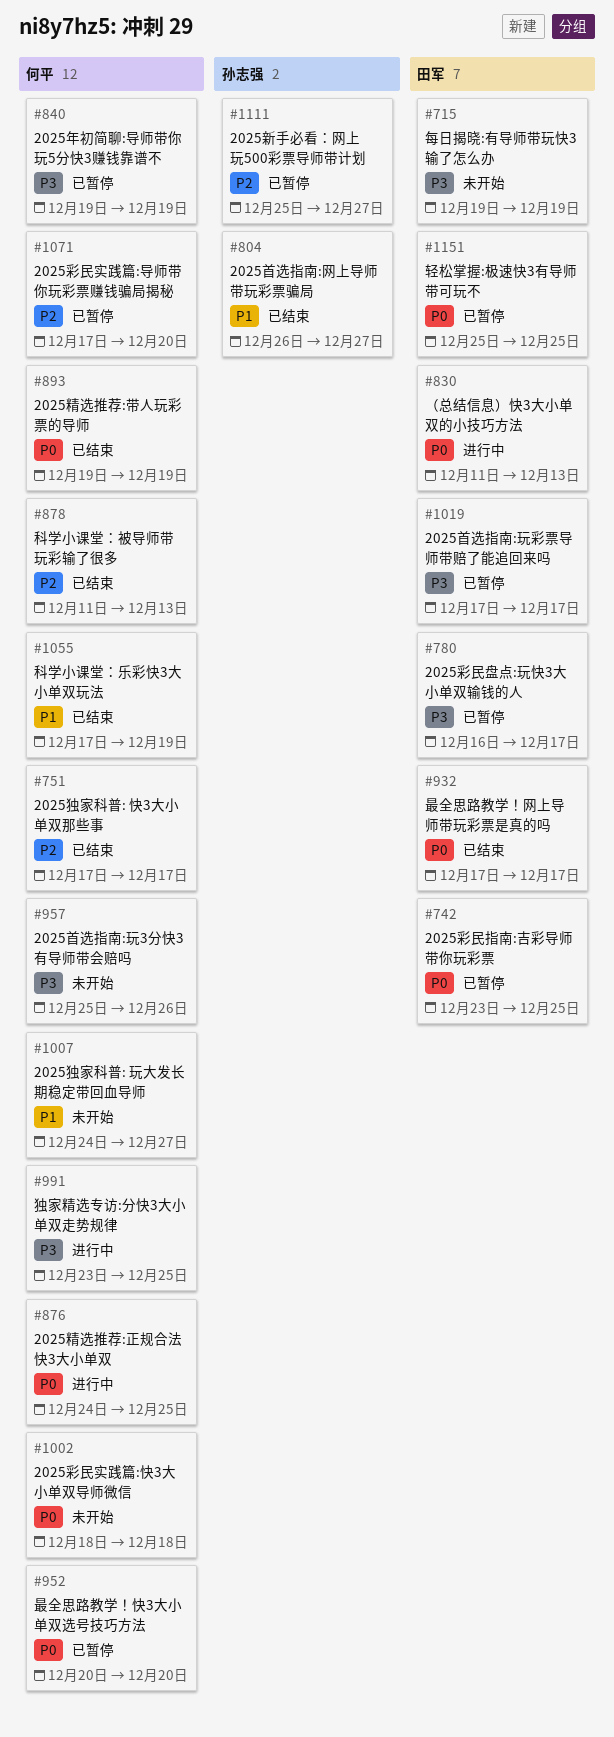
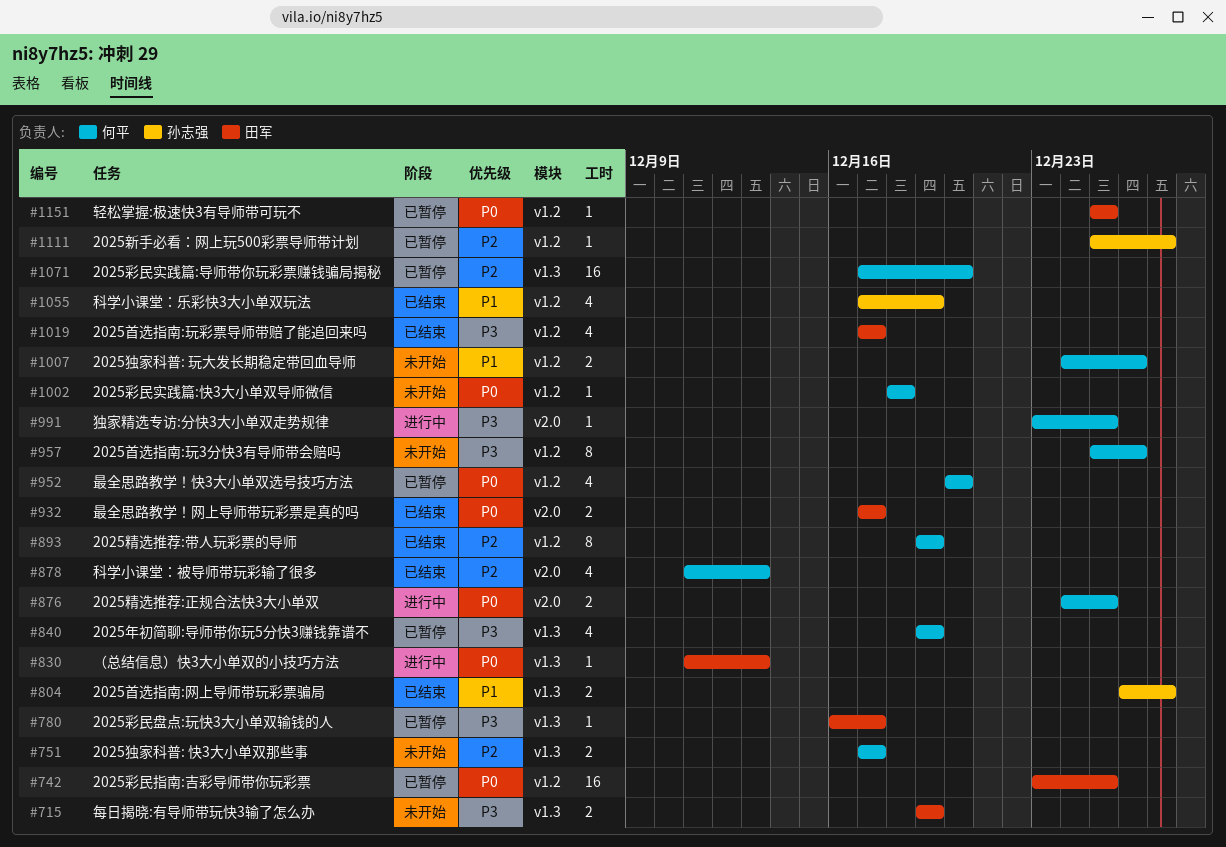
#751, status: 已结束 -> 未开始
#893, priority: P0 -> P2
#1007, due: Dec 27 -> Dec 26
#1019, status: 已暂停 -> 已结束
#1055, owner: 何平 -> 孙志强

